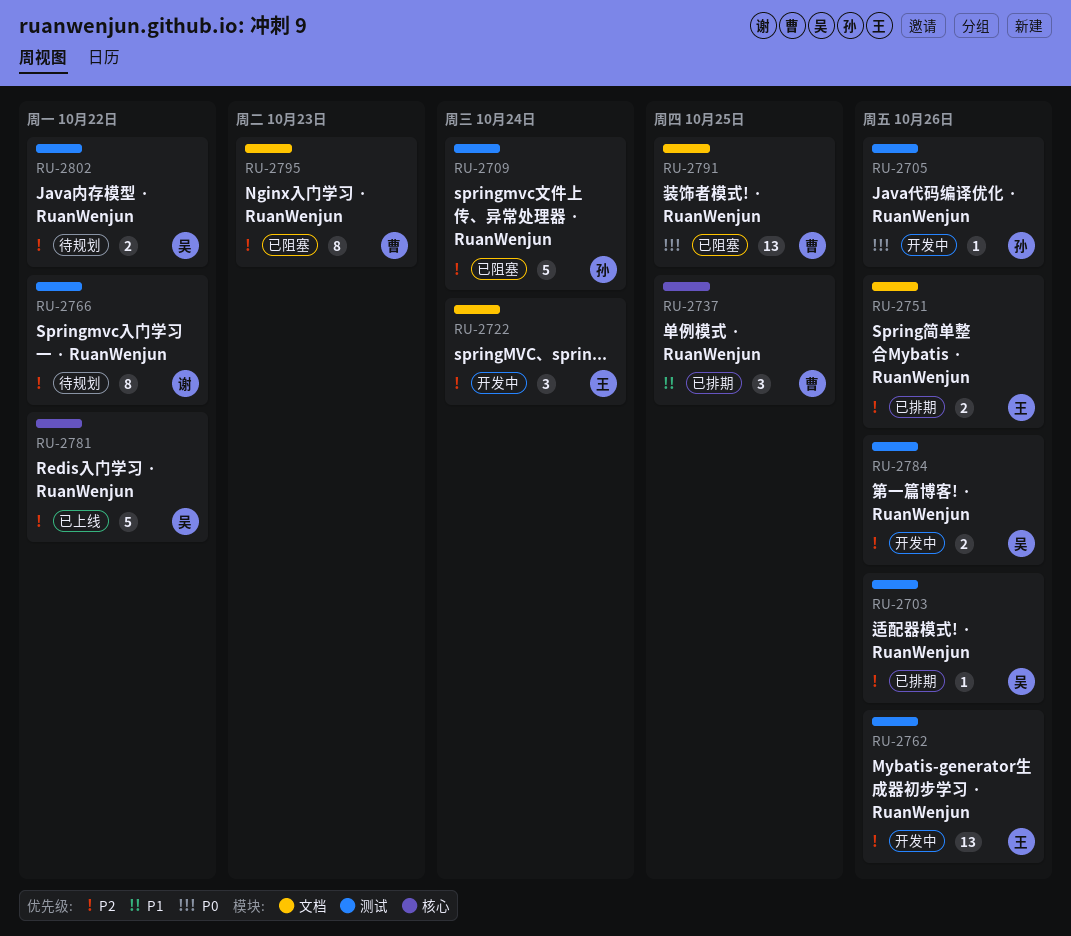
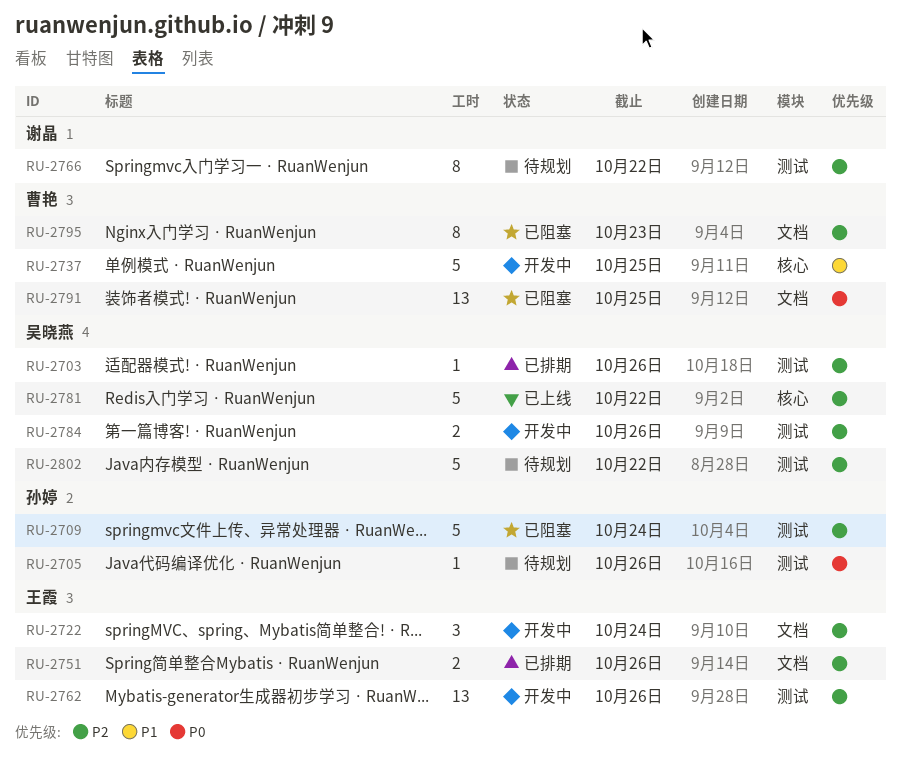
RU-2705, status: 开发中 -> 待规划
RU-2737, status: 已排期 -> 开发中
RU-2737, estimate: 3 -> 5
RU-2802, estimate: 2 -> 5

